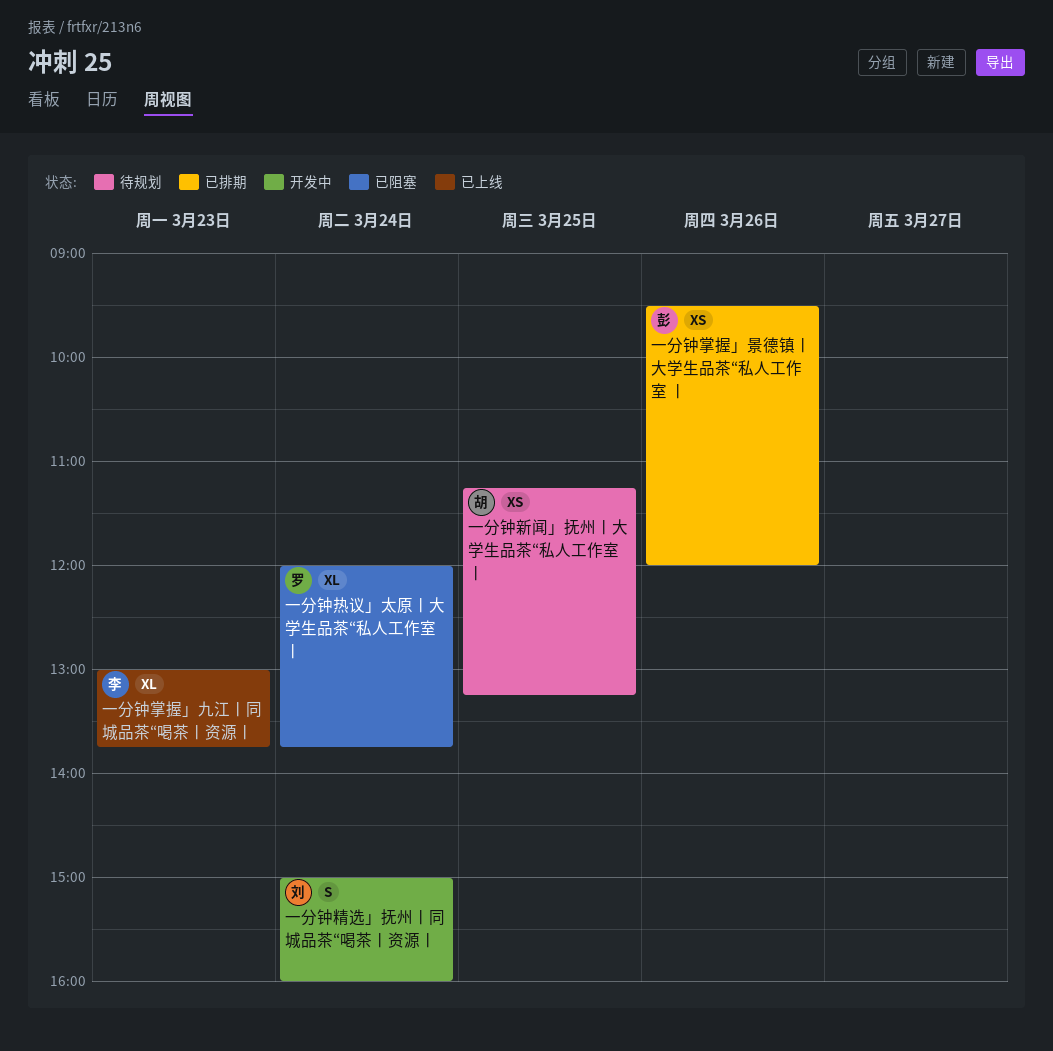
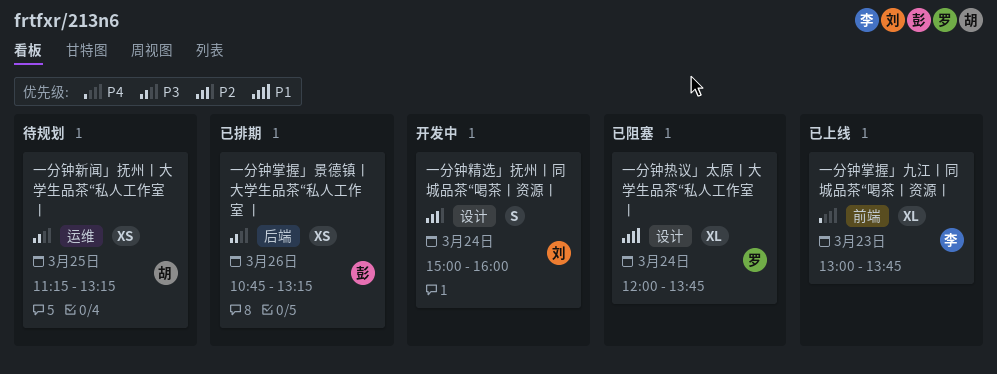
一分钟掌握」景德镇丨大学生品茶“私人工作室 丨, begins: 09:30 -> 10:45
一分钟掌握」景德镇丨大学生品茶“私人工作室 丨, ends: 12:00 -> 13:15

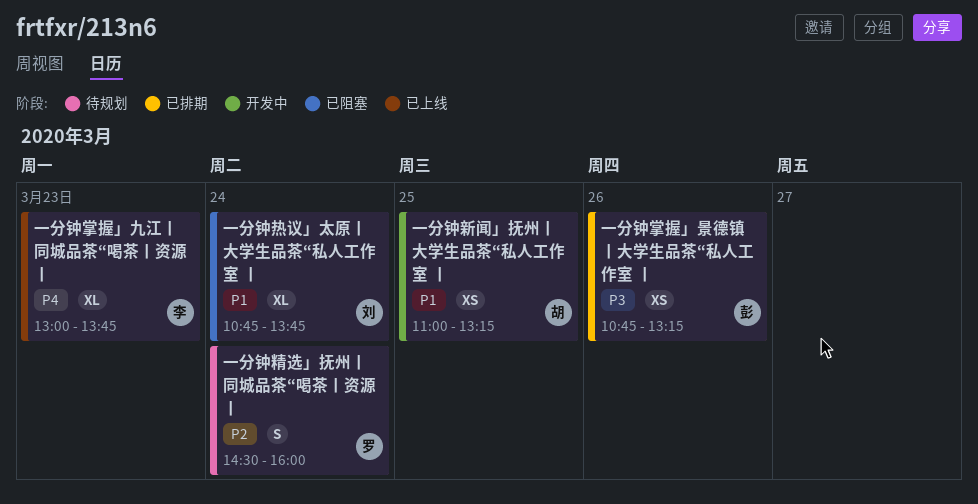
一分钟新闻」抚州丨大学生品茶“私人工作室 丨, status: 待规划 -> 开发中
一分钟新闻」抚州丨大学生品茶“私人工作室 丨, priority: P3 -> P1
一分钟新闻」抚州丨大学生品茶“私人工作室 丨, begins: 11:15 -> 11:00
一分钟热议」太原丨大学生品茶“私人工作室 丨, owner: 罗 -> 刘
一分钟热议」太原丨大学生品茶“私人工作室 丨, begins: 12:00 -> 10:45
一分钟精选」抚州丨同城品茶“喝茶丨资源丨, status: 开发中 -> 待规划
一分钟精选」抚州丨同城品茶“喝茶丨资源丨, owner: 刘 -> 罗
一分钟精选」抚州丨同城品茶“喝茶丨资源丨, begins: 15:00 -> 14:30

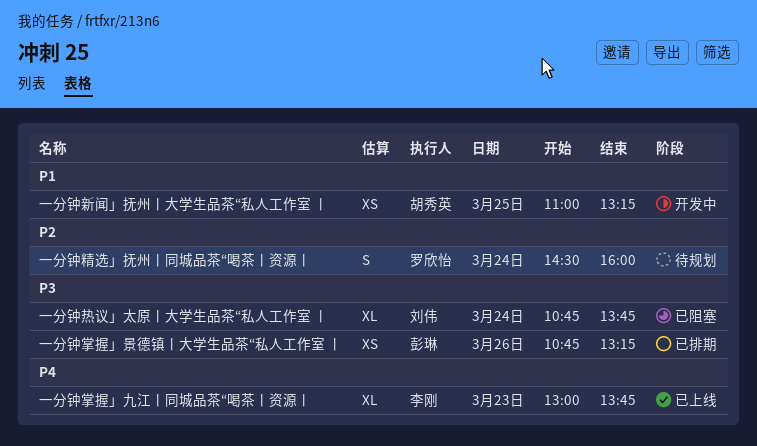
一分钟热议」太原丨大学生品茶“私人工作室 丨, priority: P1 -> P3

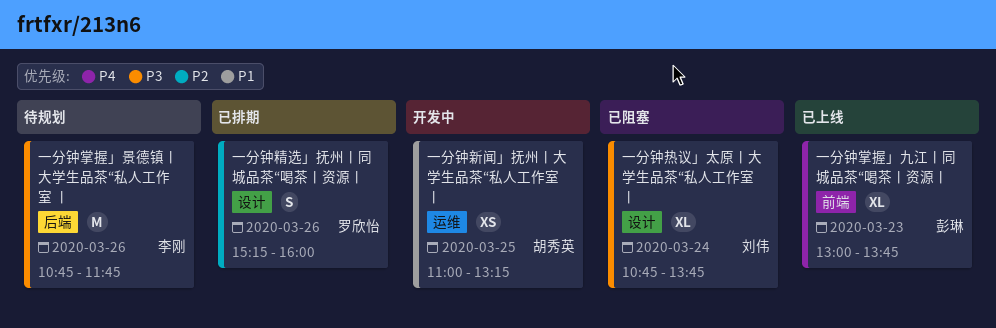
一分钟掌握」九江丨同城品茶“喝茶丨资源丨, owner: 李刚 -> 彭琳
一分钟掌握」景德镇丨大学生品茶“私人工作室 丨, status: 已排期 -> 待规划
一分钟掌握」景德镇丨大学生品茶“私人工作室 丨, owner: 彭琳 -> 李刚
一分钟掌握」景德镇丨大学生品茶“私人工作室 丨, estimate: XS -> M
一分钟掌握」景德镇丨大学生品茶“私人工作室 丨, ends: 13:15 -> 11:45
一分钟精选」抚州丨同城品茶“喝茶丨资源丨, status: 待规划 -> 已排期
一分钟精选」抚州丨同城品茶“喝茶丨资源丨, day: Mar 24 -> Mar 26
一分钟精选」抚州丨同城品茶“喝茶丨资源丨, begins: 14:30 -> 15:15

